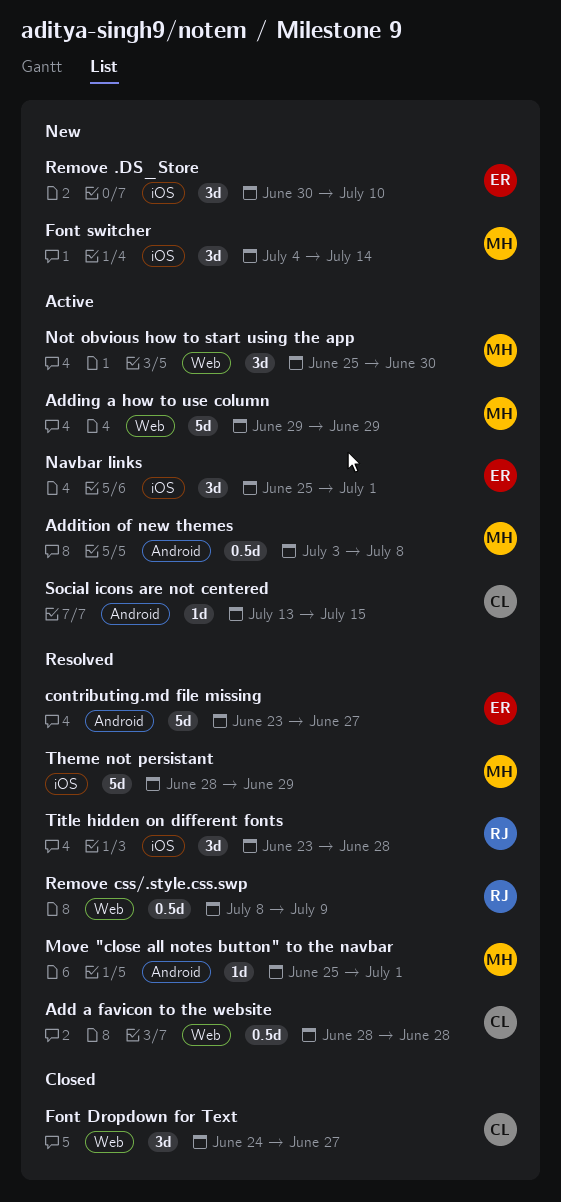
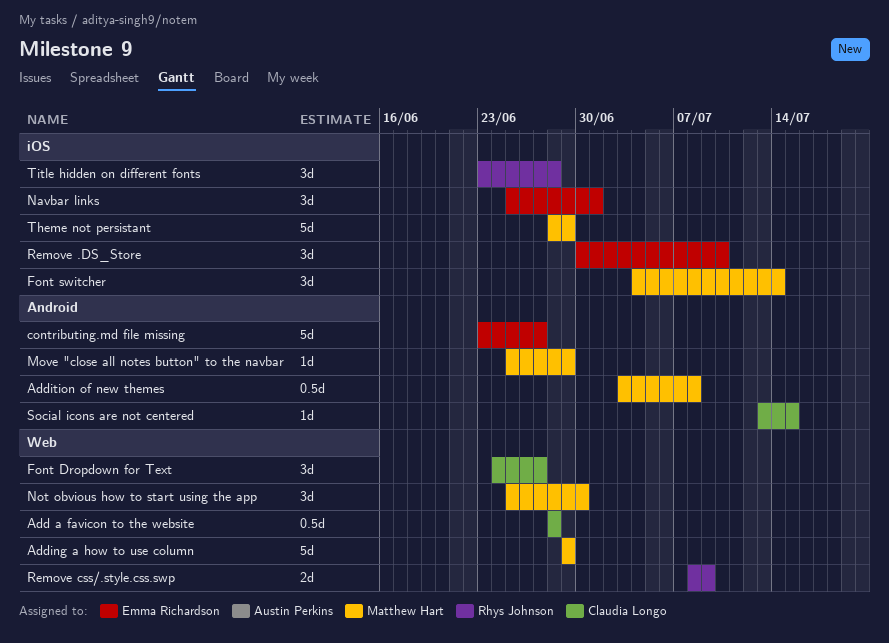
Move "close all notes button" to the navbar, due: Jul 1 -> Jun 29
Remove css/.style.css.swp, estimate: 0.5d -> 2d

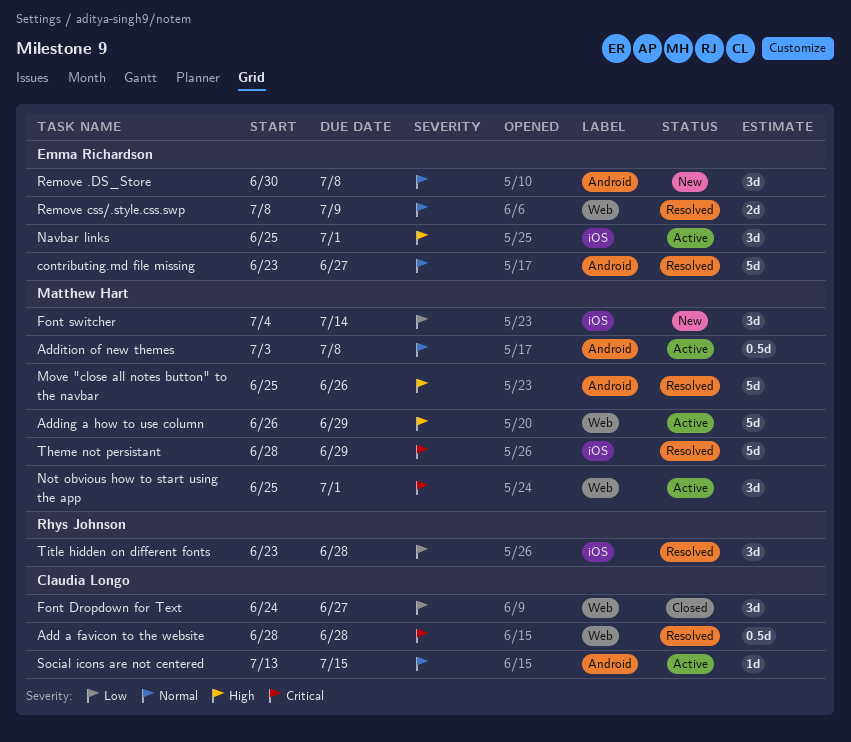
Adding a how to use column, start: Jun 29 -> Jun 26
Move "close all notes button" to the navbar, estimate: 1d -> 5d
Move "close all notes button" to the navbar, due: Jun 29 -> Jun 26
Not obvious how to start using the app, due: Jun 30 -> Jul 1
Remove .DS_Store, label: iOS -> Android
Remove .DS_Store, due: Jul 10 -> Jul 8
Remove css/.style.css.swp, owner: Rhys Johnson -> Emma Richardson

